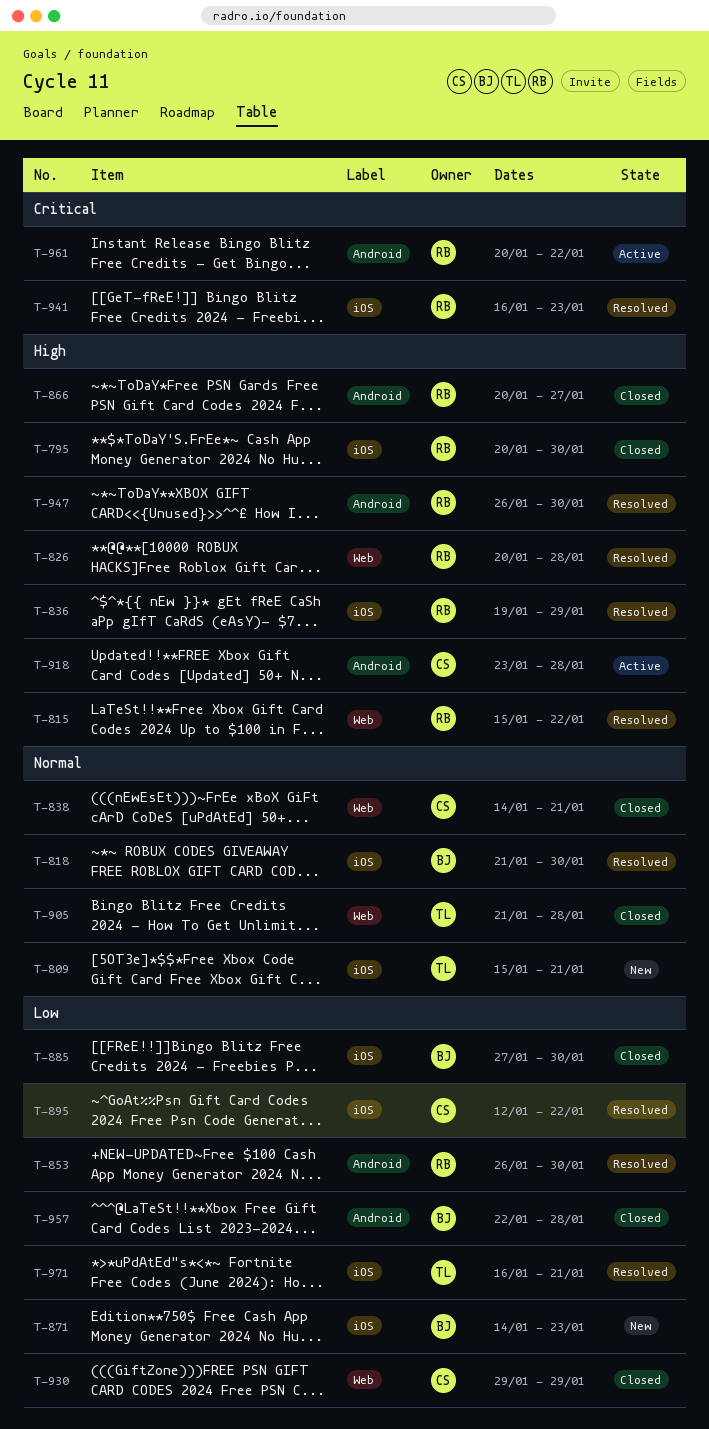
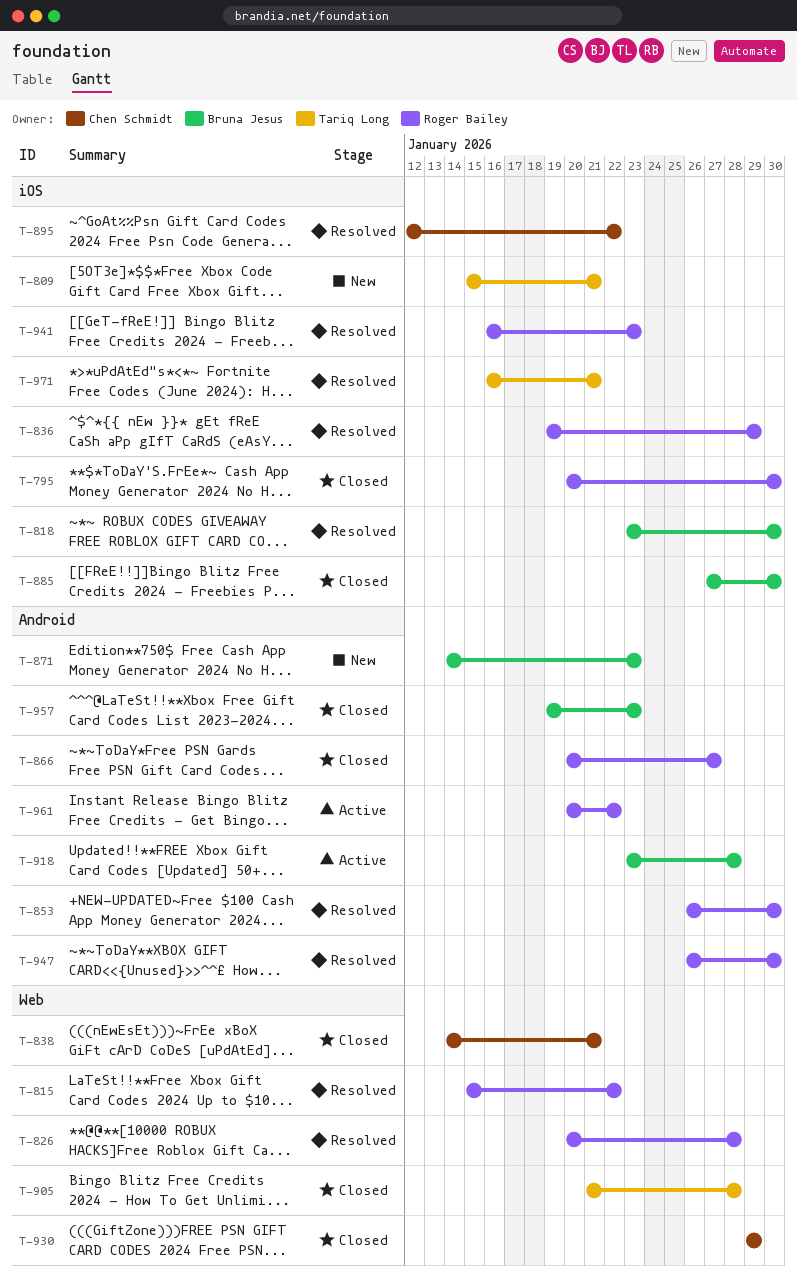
T-818, start: Jan 21 -> Jan 23
T-871, label: iOS -> Android
T-918, owner: Chen Schmidt -> Bruna Jesus
T-957, start: Jan 22 -> Jan 19
T-957, due: Jan 28 -> Jan 23

